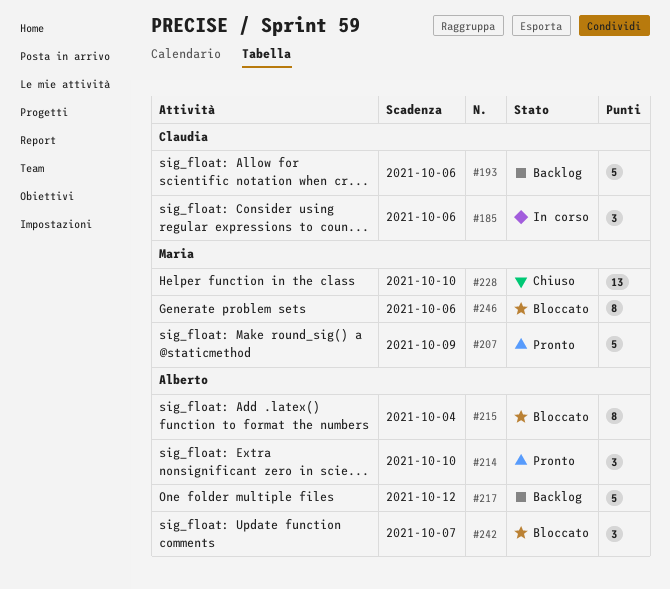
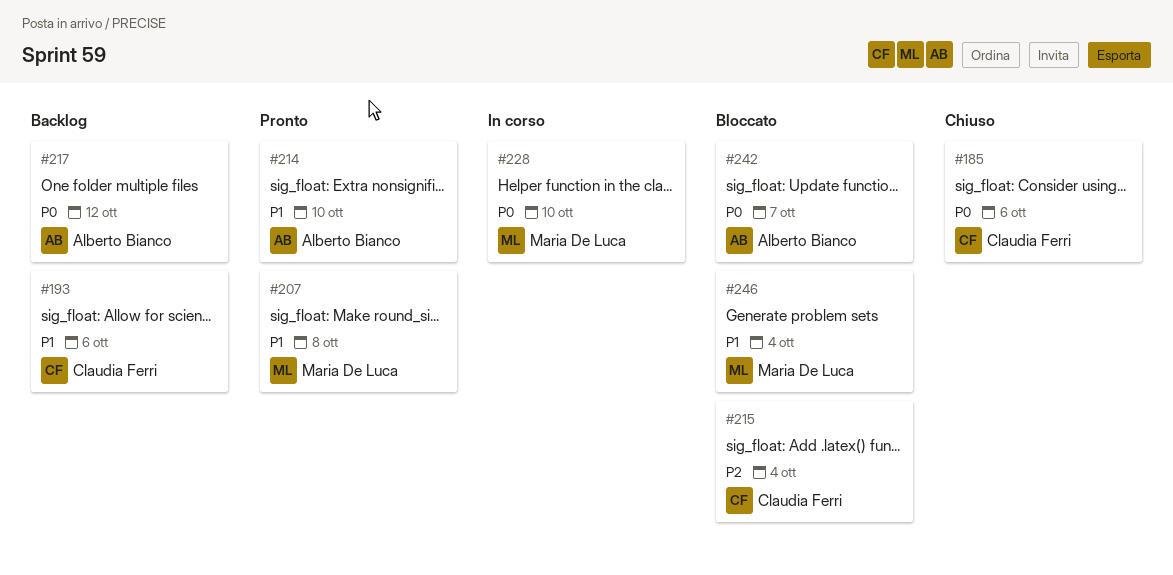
#185, status: In corso -> Chiuso
#207, due: Oct 9 -> Oct 8
#215, owner: Alberto Bianco -> Claudia Ferri
#228, status: Chiuso -> In corso
#246, due: Oct 6 -> Oct 4

